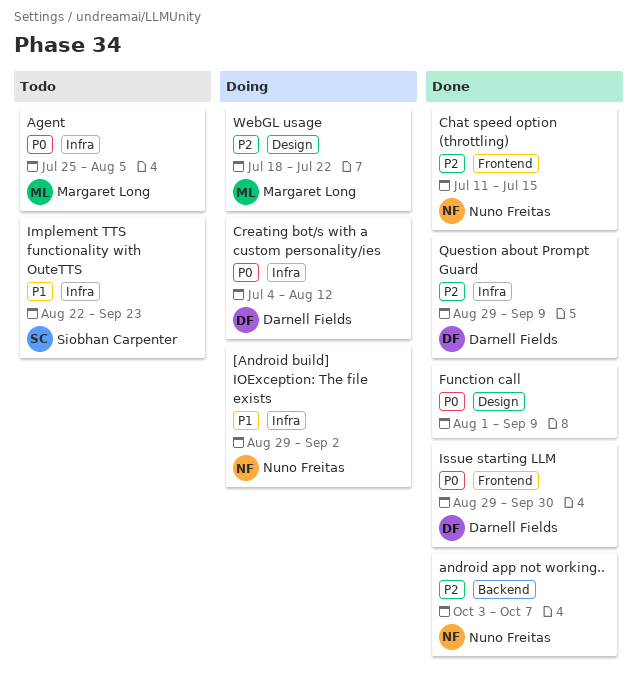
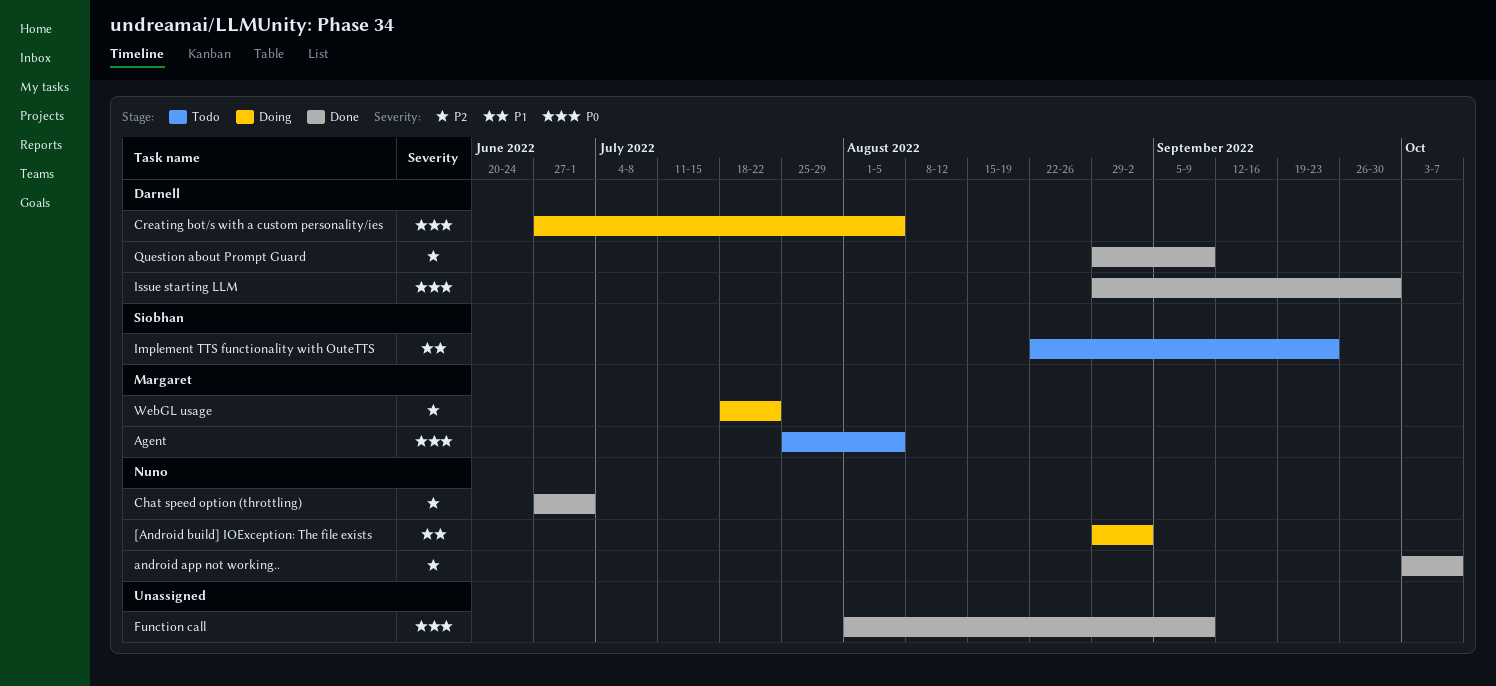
Chat speed option (throttling), start: Jul 11 -> Jun 27
Chat speed option (throttling), due: Jul 15 -> Jul 1
Creating bot/s with a custom personality/ies, start: Jul 4 -> Jun 27
Creating bot/s with a custom personality/ies, due: Aug 12 -> Aug 5

